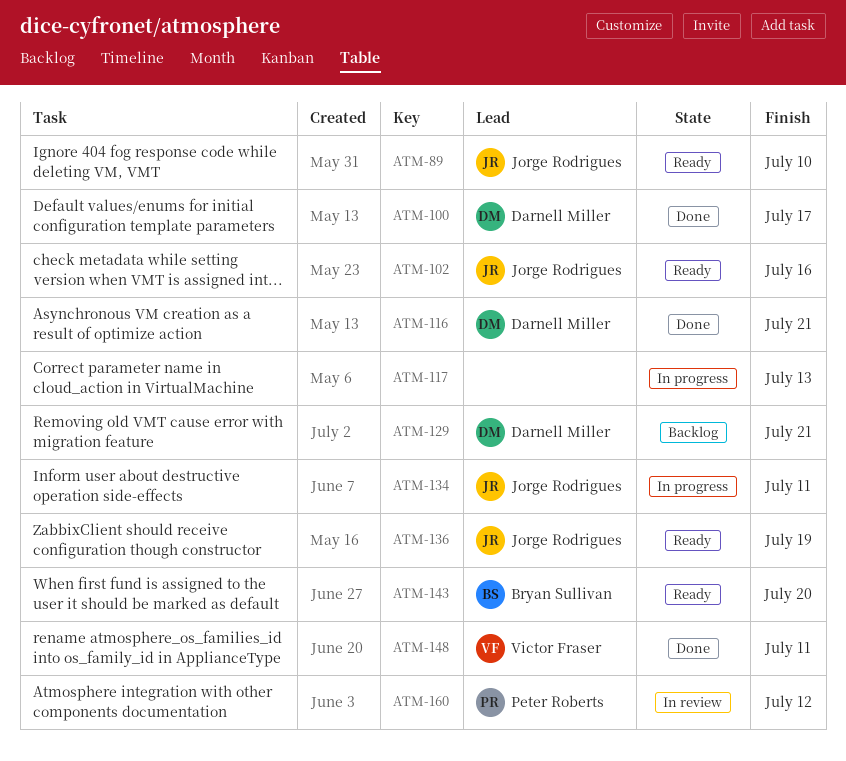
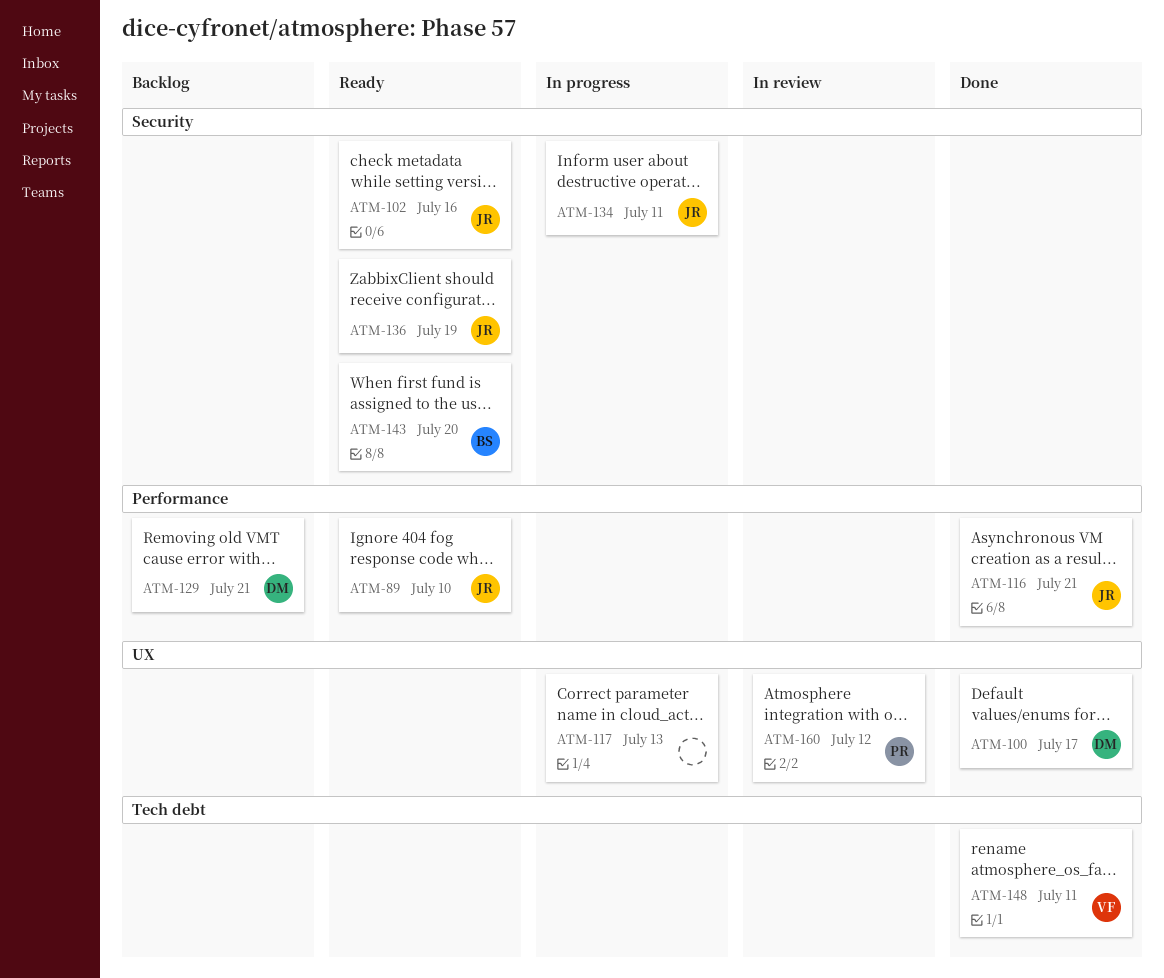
ATM-116, owner: Darnell Miller -> Jorge Rodrigues

